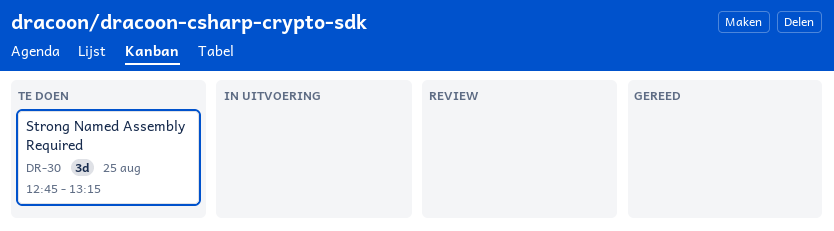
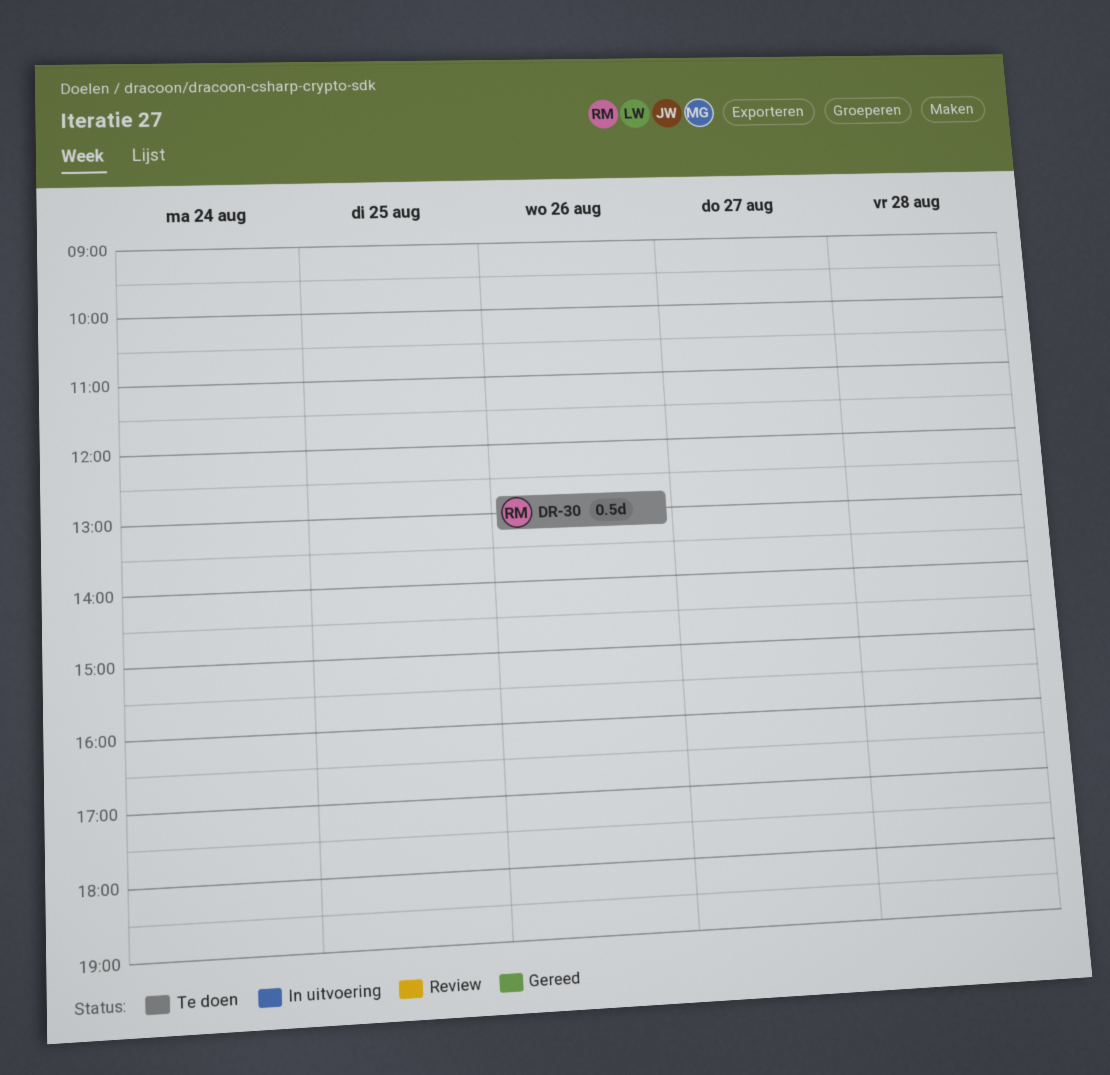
DR-30, estimate: 3d -> 0.5d
DR-30, day: Aug 25 -> Aug 26

